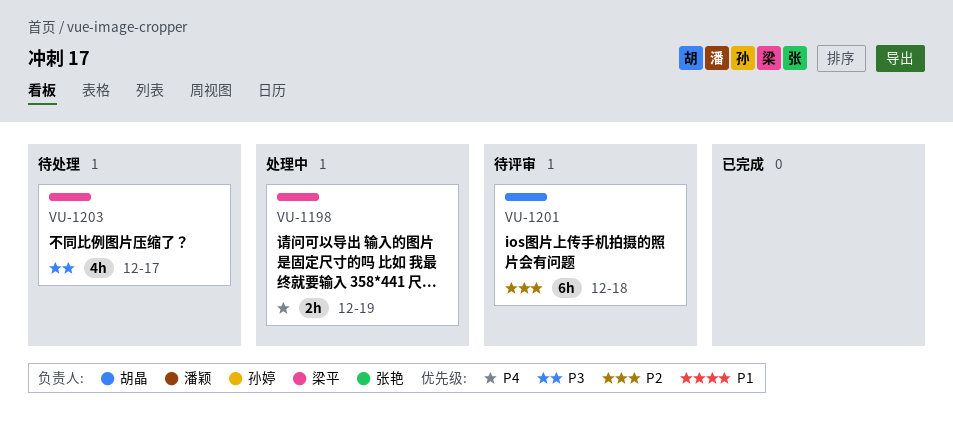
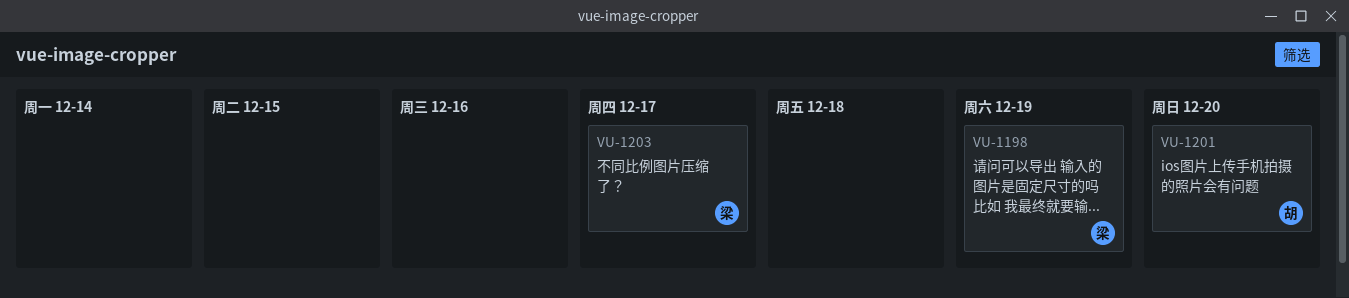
VU-1201, due: Dec 18 -> Dec 20

